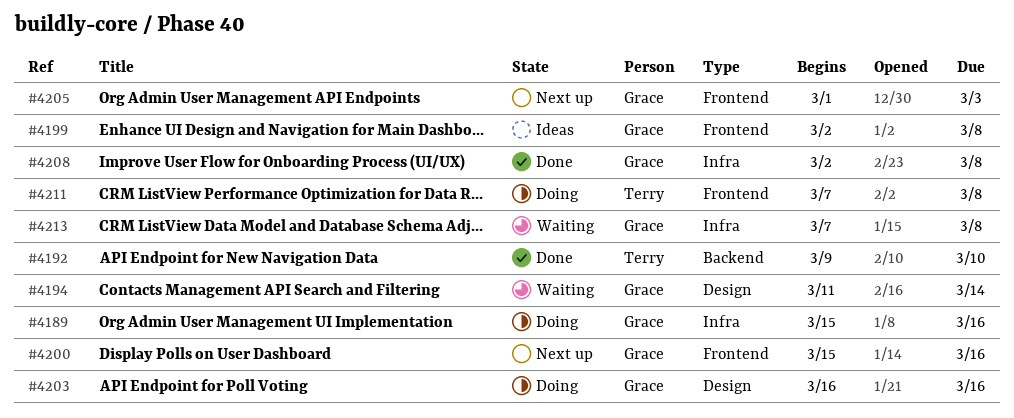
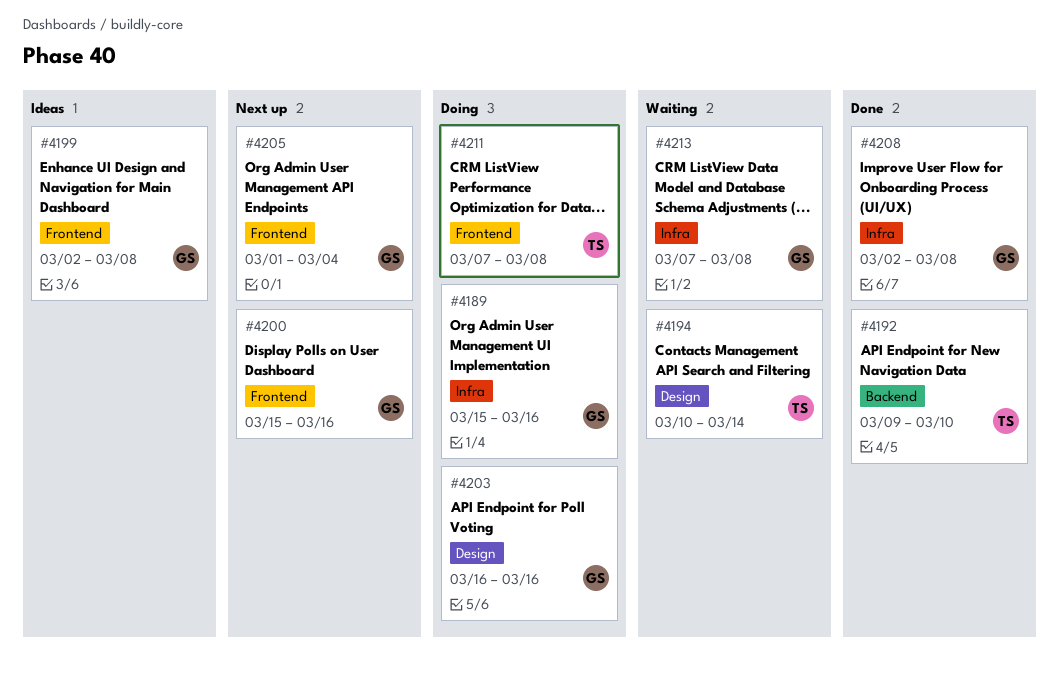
#4194, owner: Grace -> Terry
#4194, start: Mar 11 -> Mar 10
#4205, due: Mar 3 -> Mar 4

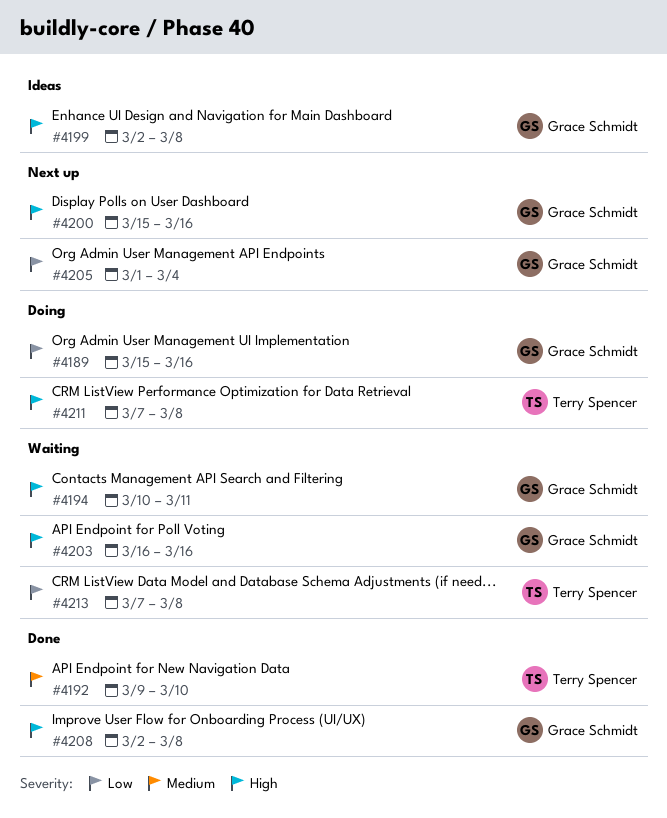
#4194, owner: Terry Spencer -> Grace Schmidt
#4194, due: Mar 14 -> Mar 11
#4203, status: Doing -> Waiting
#4213, owner: Grace Schmidt -> Terry Spencer

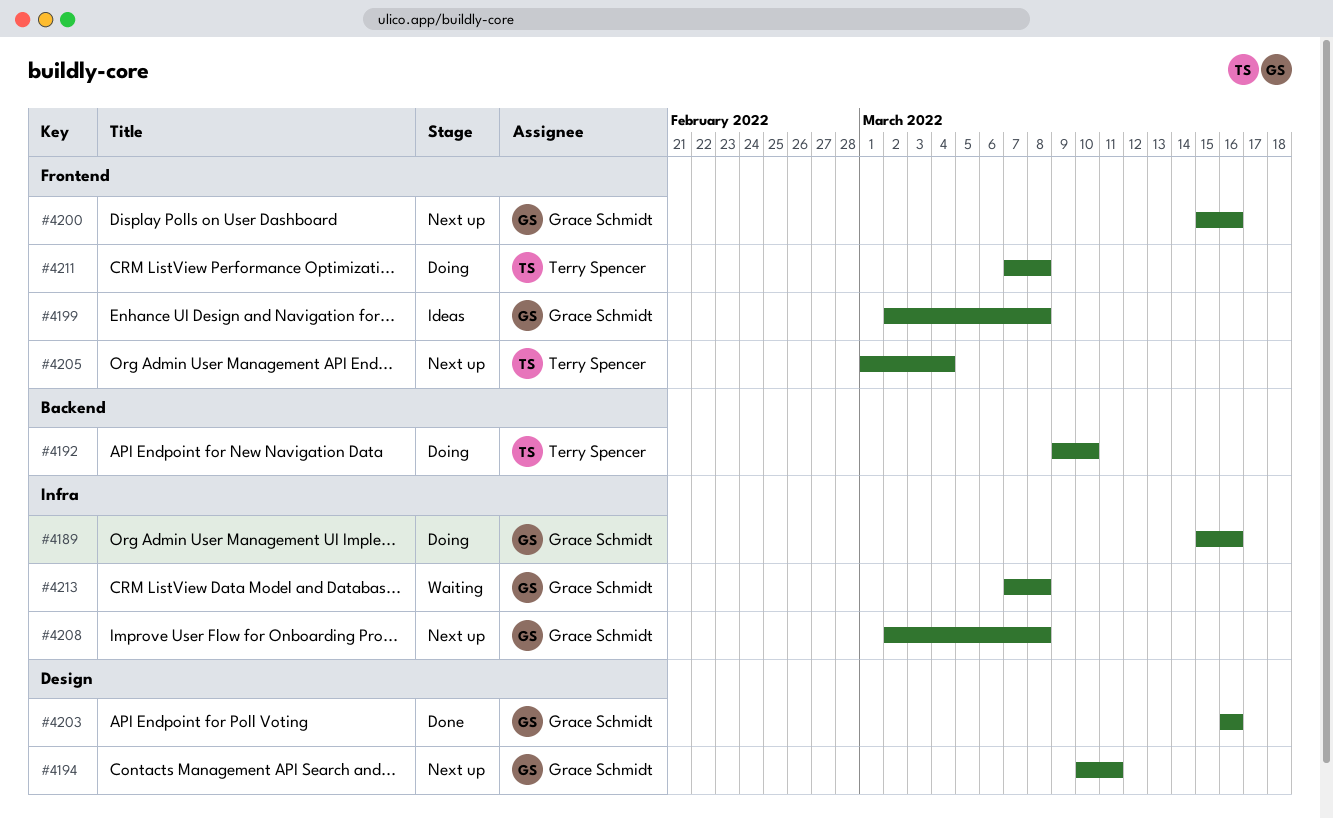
#4192, status: Done -> Doing
#4194, status: Waiting -> Next up
#4203, status: Waiting -> Done
#4205, owner: Grace Schmidt -> Terry Spencer
#4208, status: Done -> Next up
#4213, owner: Terry Spencer -> Grace Schmidt

